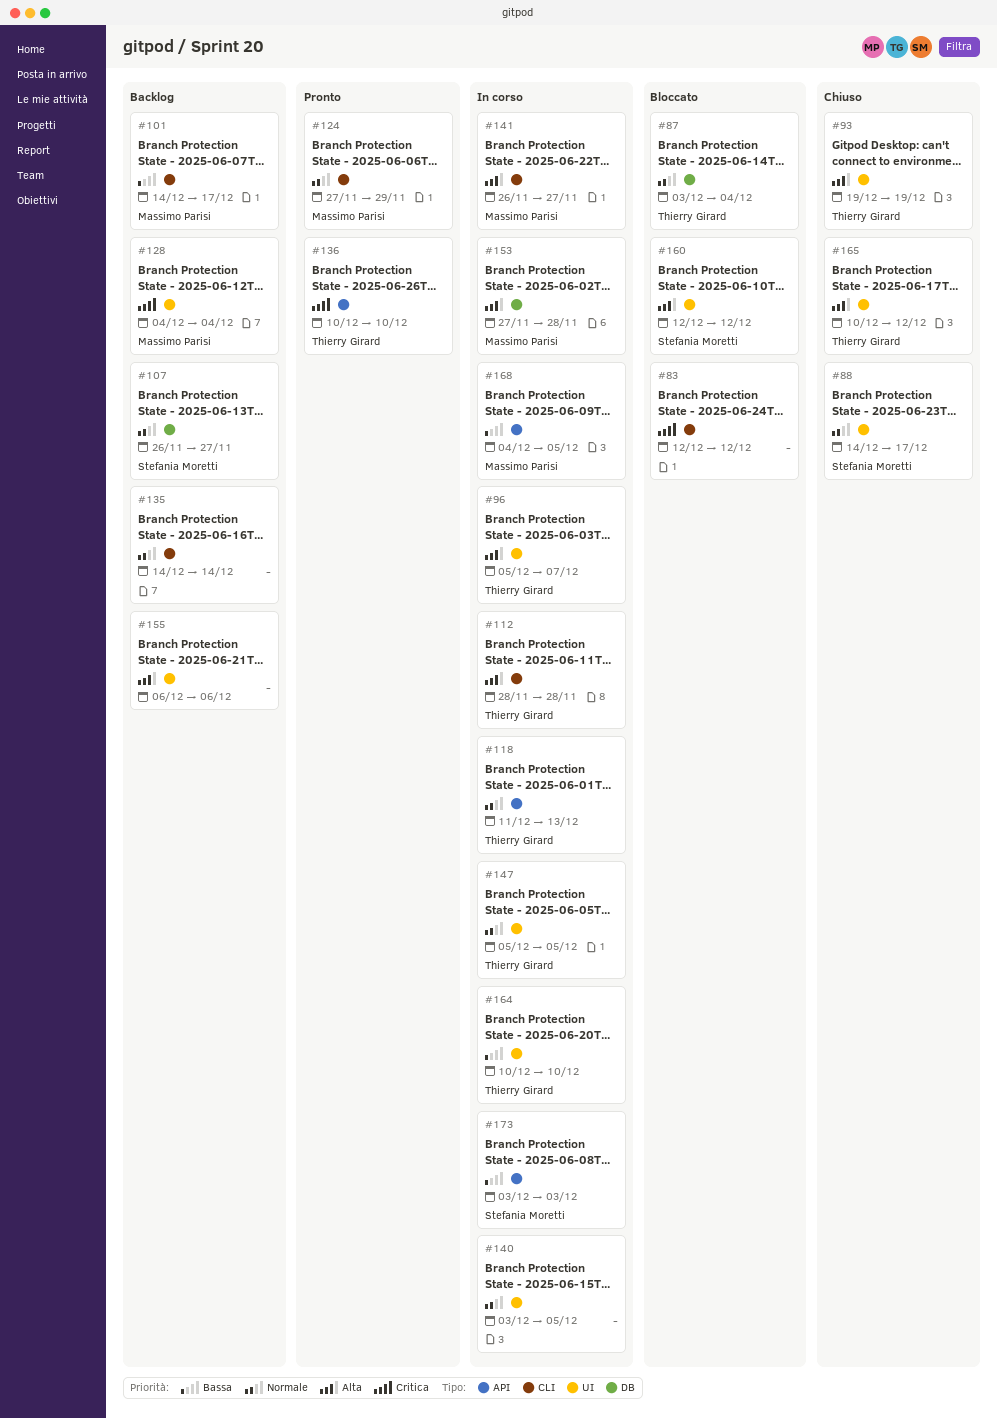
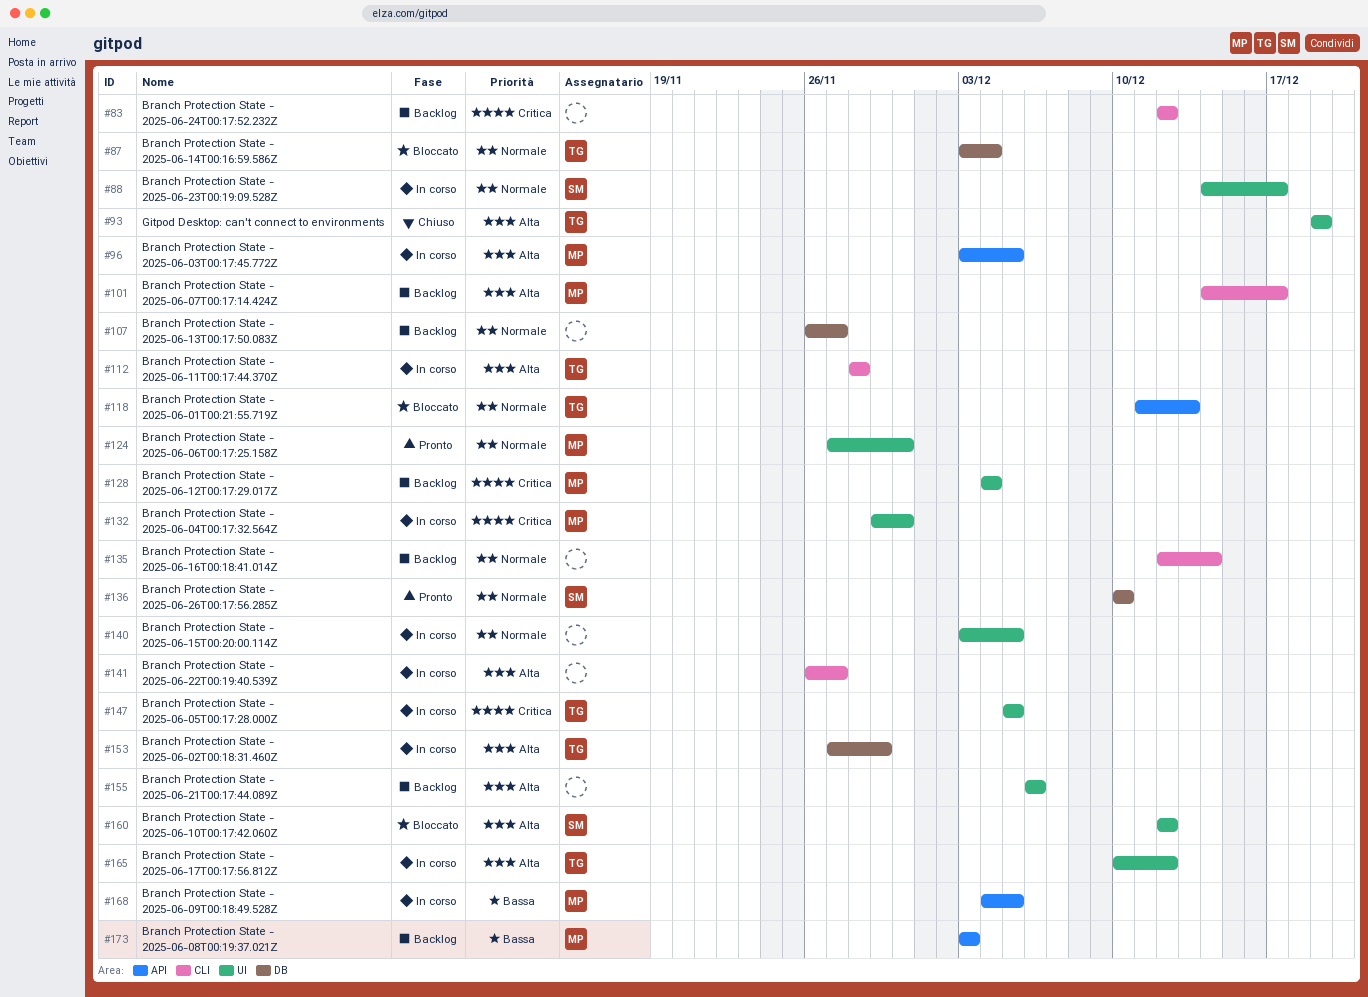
#83, status: Bloccato -> Backlog
#88, status: Chiuso -> In corso
#96, owner: Thierry Girard -> Massimo Parisi
#96, label: UI -> API
#96, start: Dec 5 -> Dec 3
#96, due: Dec 7 -> Dec 5
#101, priority: Bassa -> Alta
#107, owner: Stefania Moretti -> none
#118, status: In corso -> Bloccato
#124, label: CLI -> UI
#124, due: Nov 29 -> Nov 30
#132: none -> present
#135, start: Dec 14 -> Dec 12
#136, owner: Thierry Girard -> Stefania Moretti
#136, priority: Critica -> Normale
#136, label: API -> DB
#141, owner: Massimo Parisi -> none
#147, priority: Normale -> Critica
#153, owner: Massimo Parisi -> Thierry Girard
#153, due: Nov 28 -> Nov 29
#164: present -> none
#165, status: Chiuso -> In corso
#173, status: In corso -> Backlog
#173, owner: Stefania Moretti -> Massimo Parisi

